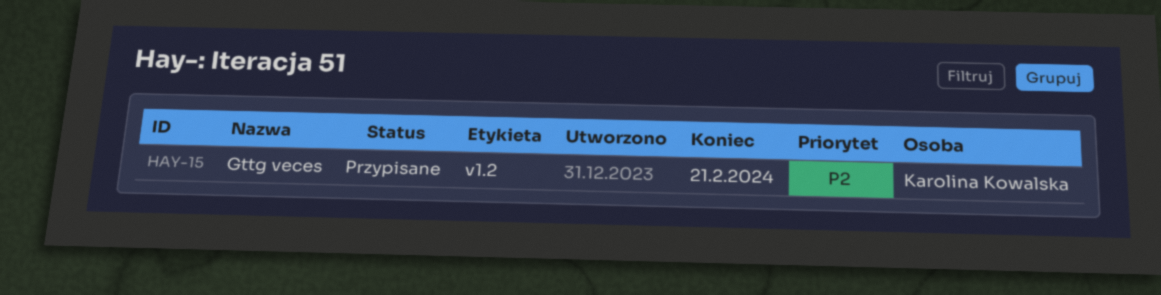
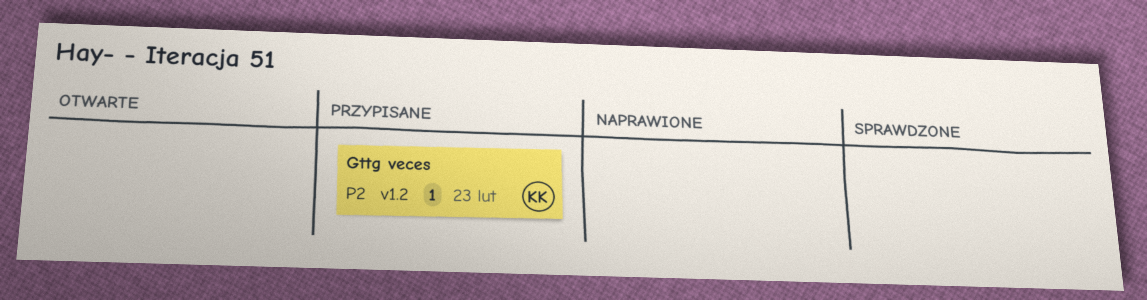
Gttg veces, due: Feb 21 -> Feb 23

